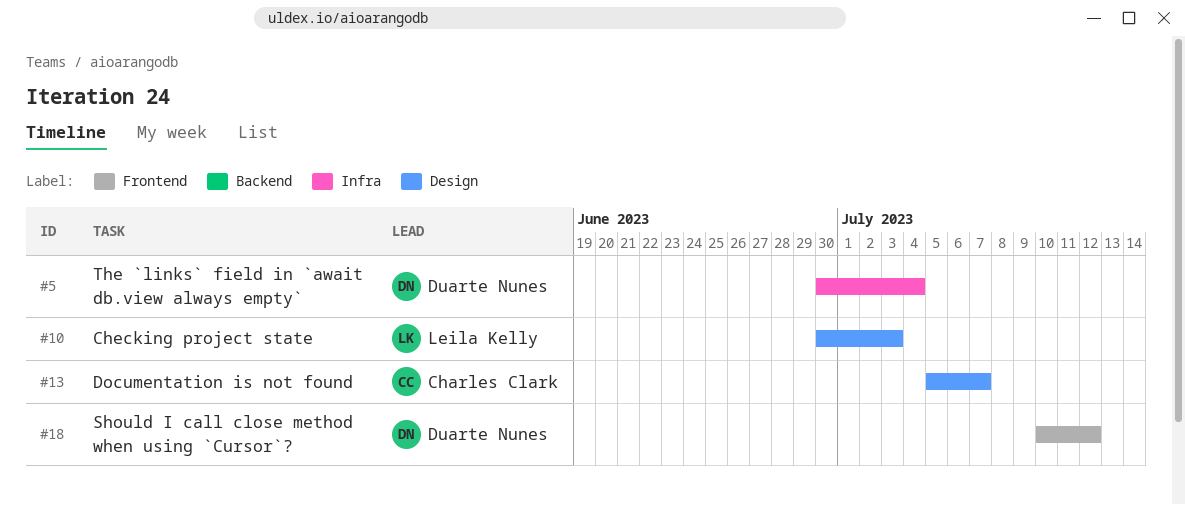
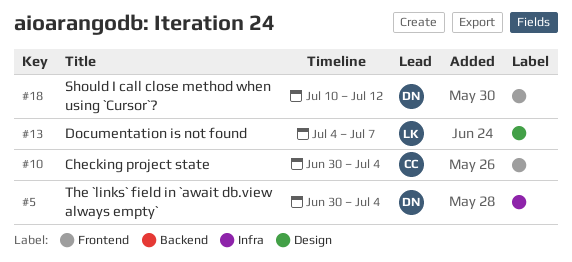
#10, owner: Leila Kelly -> Charles Clark
#10, label: Design -> Frontend
#10, due: Jul 3 -> Jul 4
#13, owner: Charles Clark -> Leila Kelly
#13, start: Jul 5 -> Jul 4

